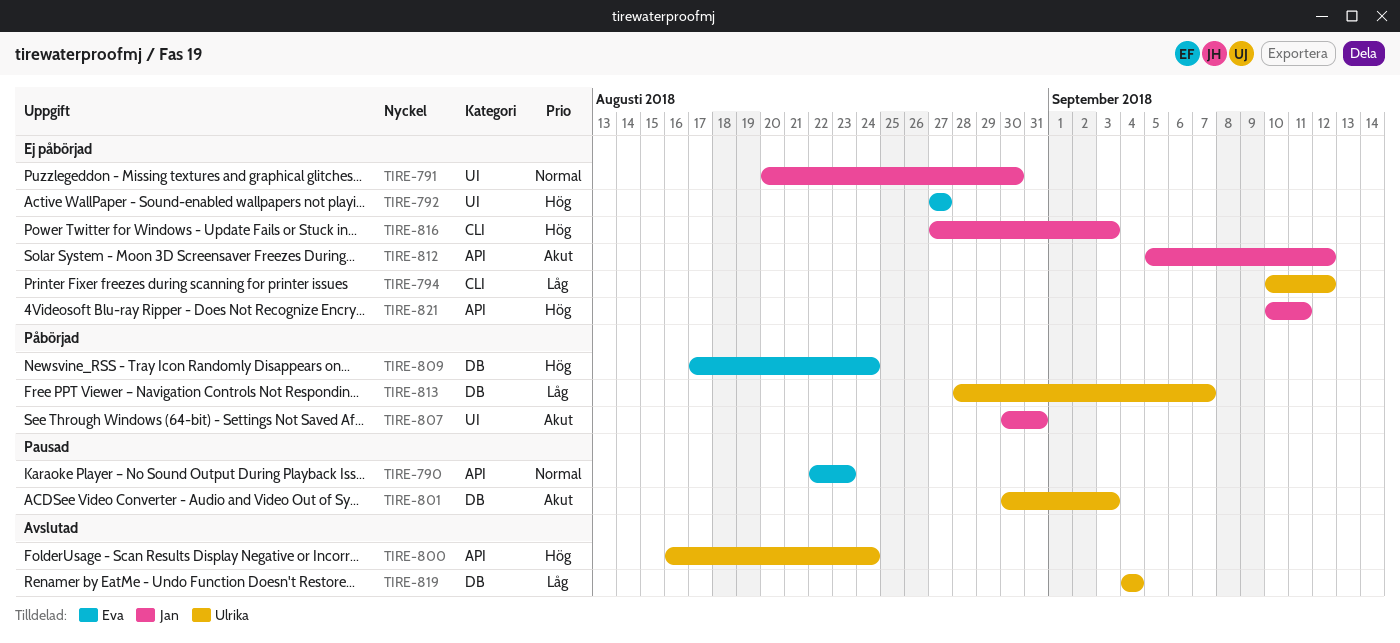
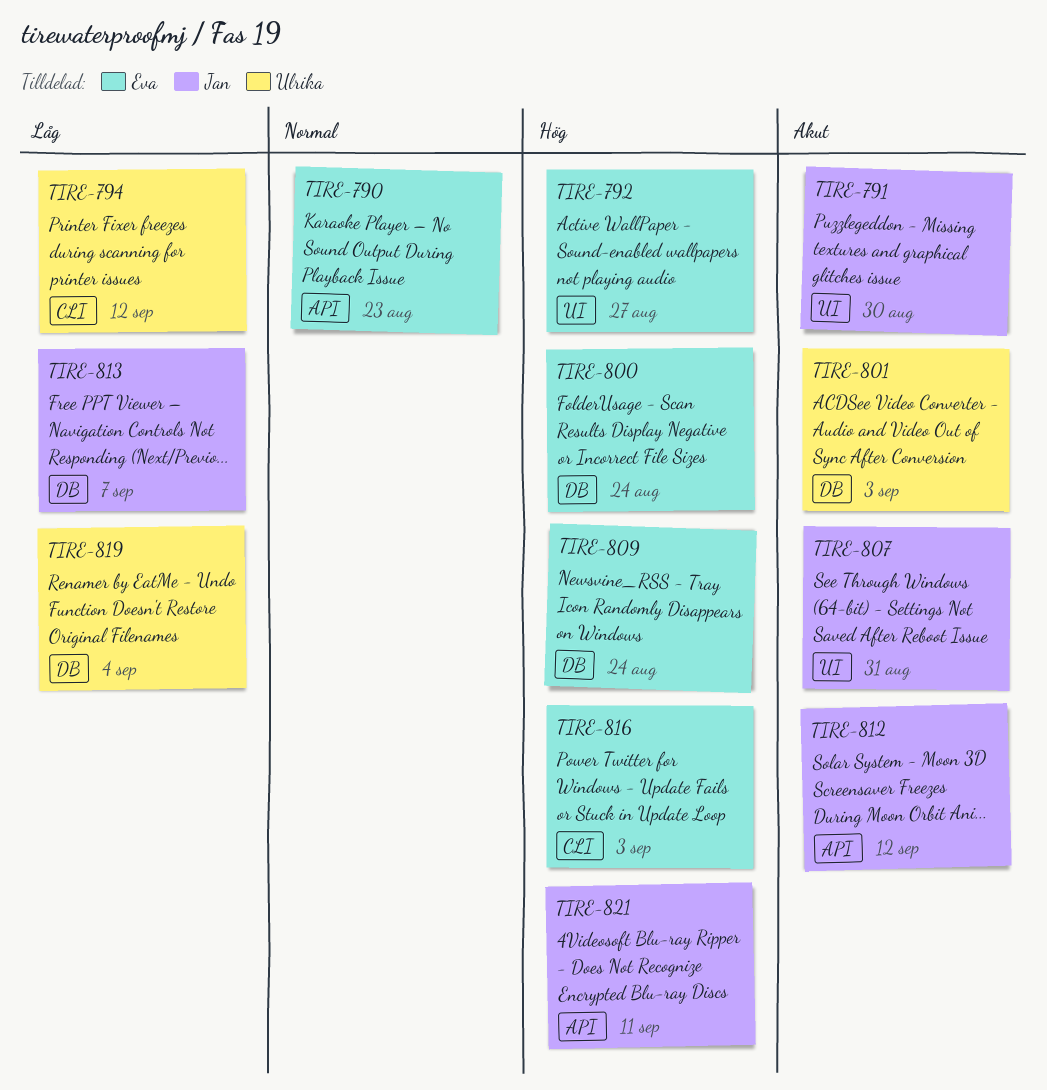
TIRE-791, priority: Normal -> Akut
TIRE-800, owner: Ulrika -> Eva
TIRE-800, label: API -> DB
TIRE-813, owner: Ulrika -> Jan
TIRE-816, owner: Jan -> Eva

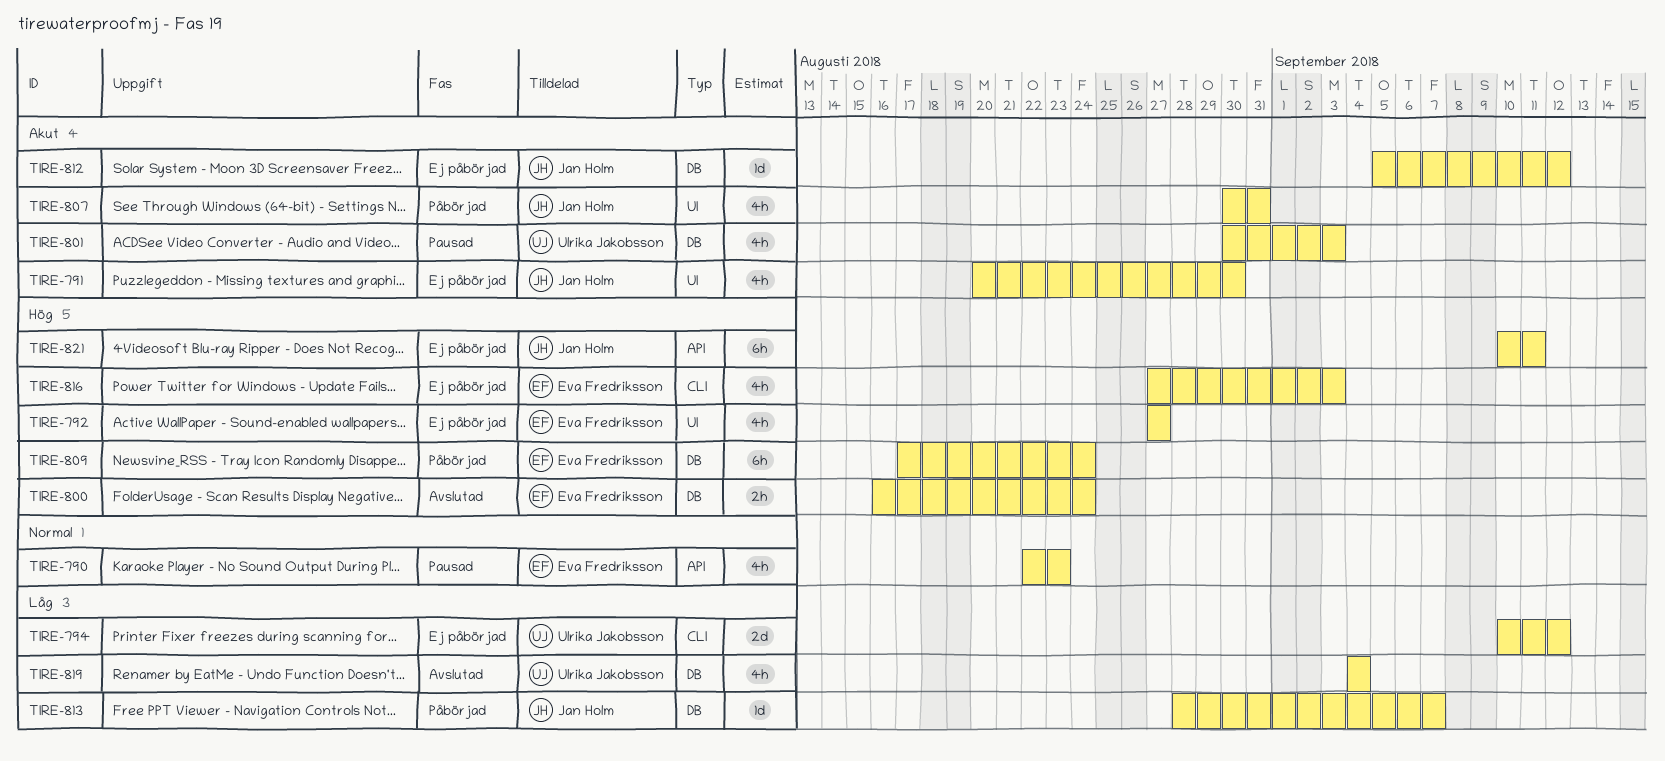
TIRE-812, label: API -> DB

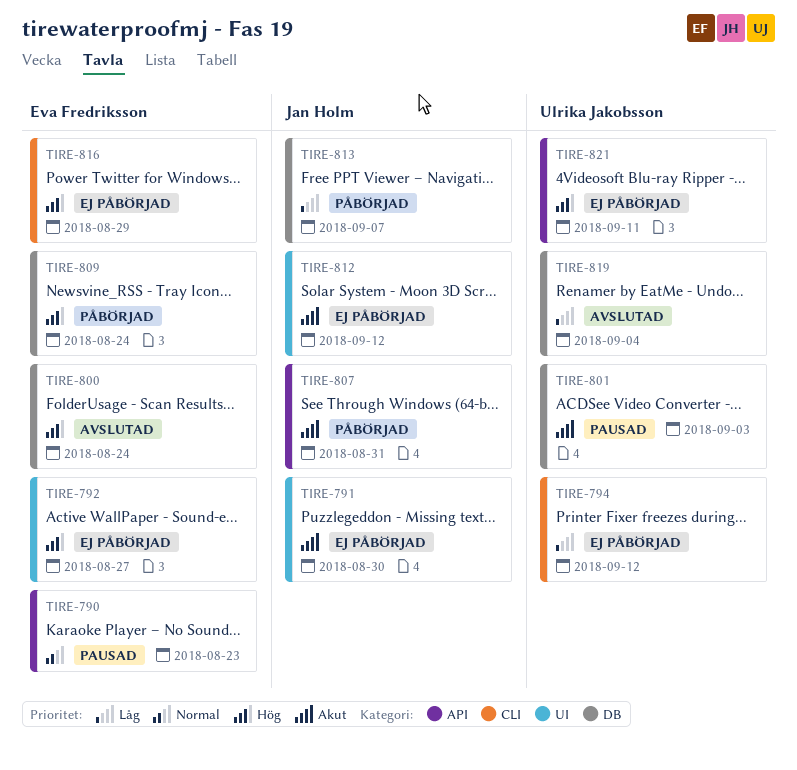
TIRE-807, label: UI -> API
TIRE-812, label: DB -> UI
TIRE-816, due: Sep 3 -> Aug 29
TIRE-821, owner: Jan Holm -> Ulrika Jakobsson

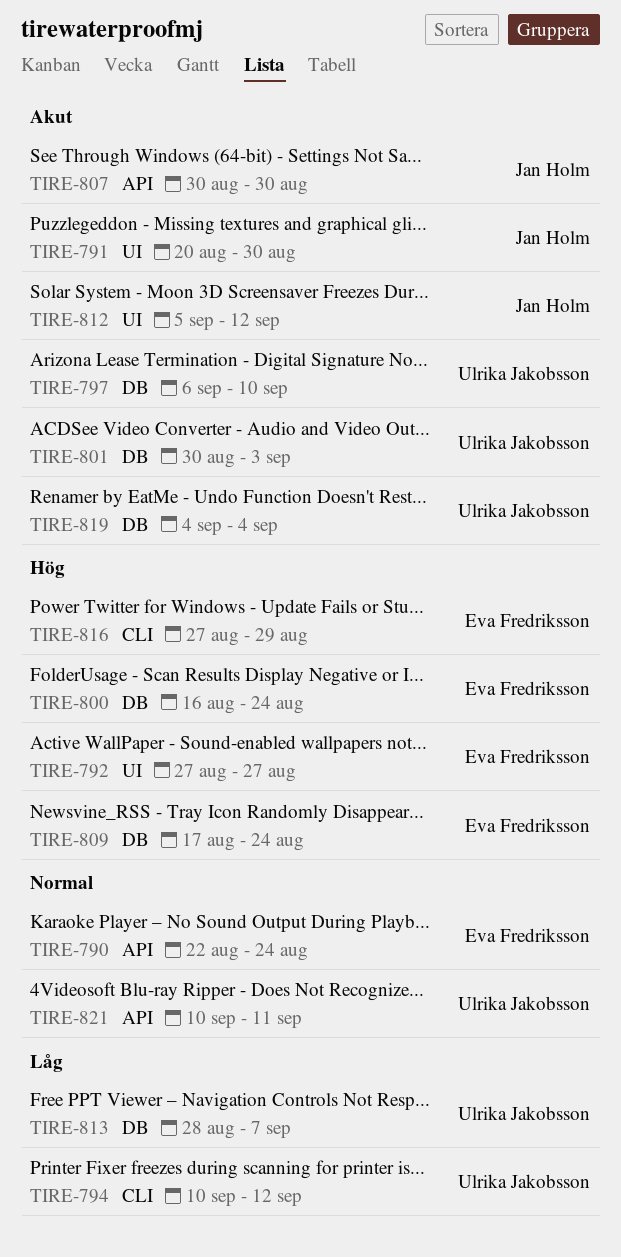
TIRE-790, due: Aug 23 -> Aug 24
TIRE-797: none -> present
TIRE-807, due: Aug 31 -> Aug 30
TIRE-813, owner: Jan Holm -> Ulrika Jakobsson
TIRE-819, priority: Låg -> Akut
TIRE-821, priority: Hög -> Normal

